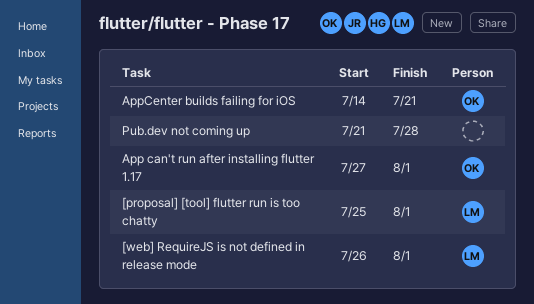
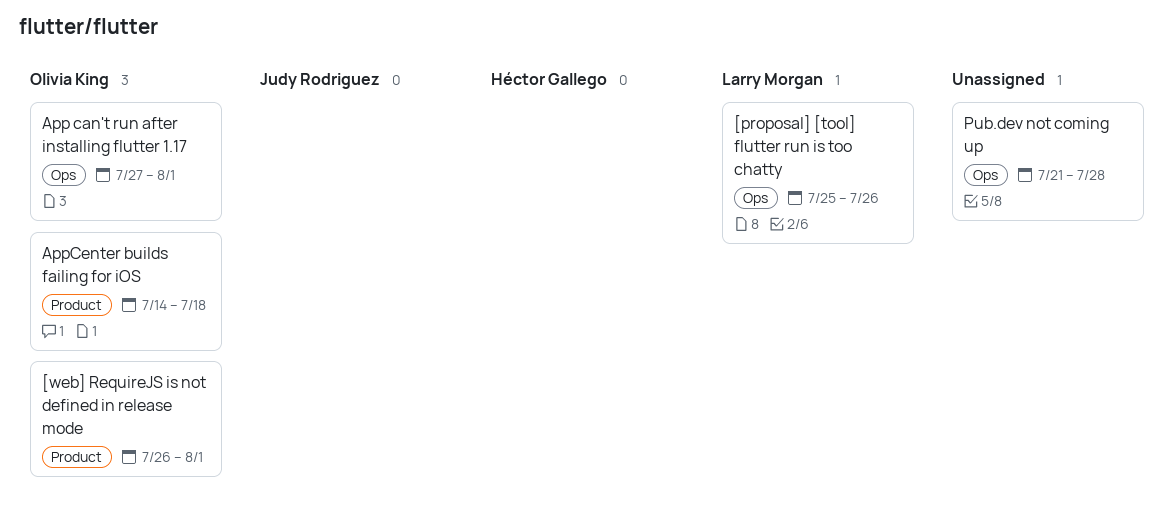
[proposal] [tool] flutter run is too chatty, due: Aug 1 -> Jul 26
[web] RequireJS is not defined in release mode, owner: Larry Morgan -> Olivia King
AppCenter builds failing for iOS, due: Jul 21 -> Jul 18

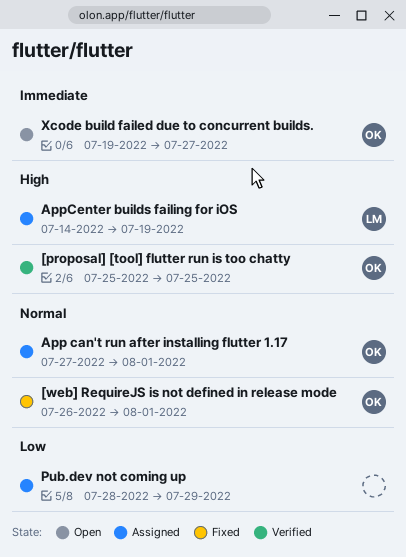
[proposal] [tool] flutter run is too chatty, owner: Larry Morgan -> Olivia King
[proposal] [tool] flutter run is too chatty, due: Jul 26 -> Jul 25
AppCenter builds failing for iOS, owner: Olivia King -> Larry Morgan
AppCenter builds failing for iOS, due: Jul 18 -> Jul 19
Pub.dev not coming up, start: Jul 21 -> Jul 28
Pub.dev not coming up, due: Jul 28 -> Jul 29
Xcode build failed due to concurrent builds.: none -> present

